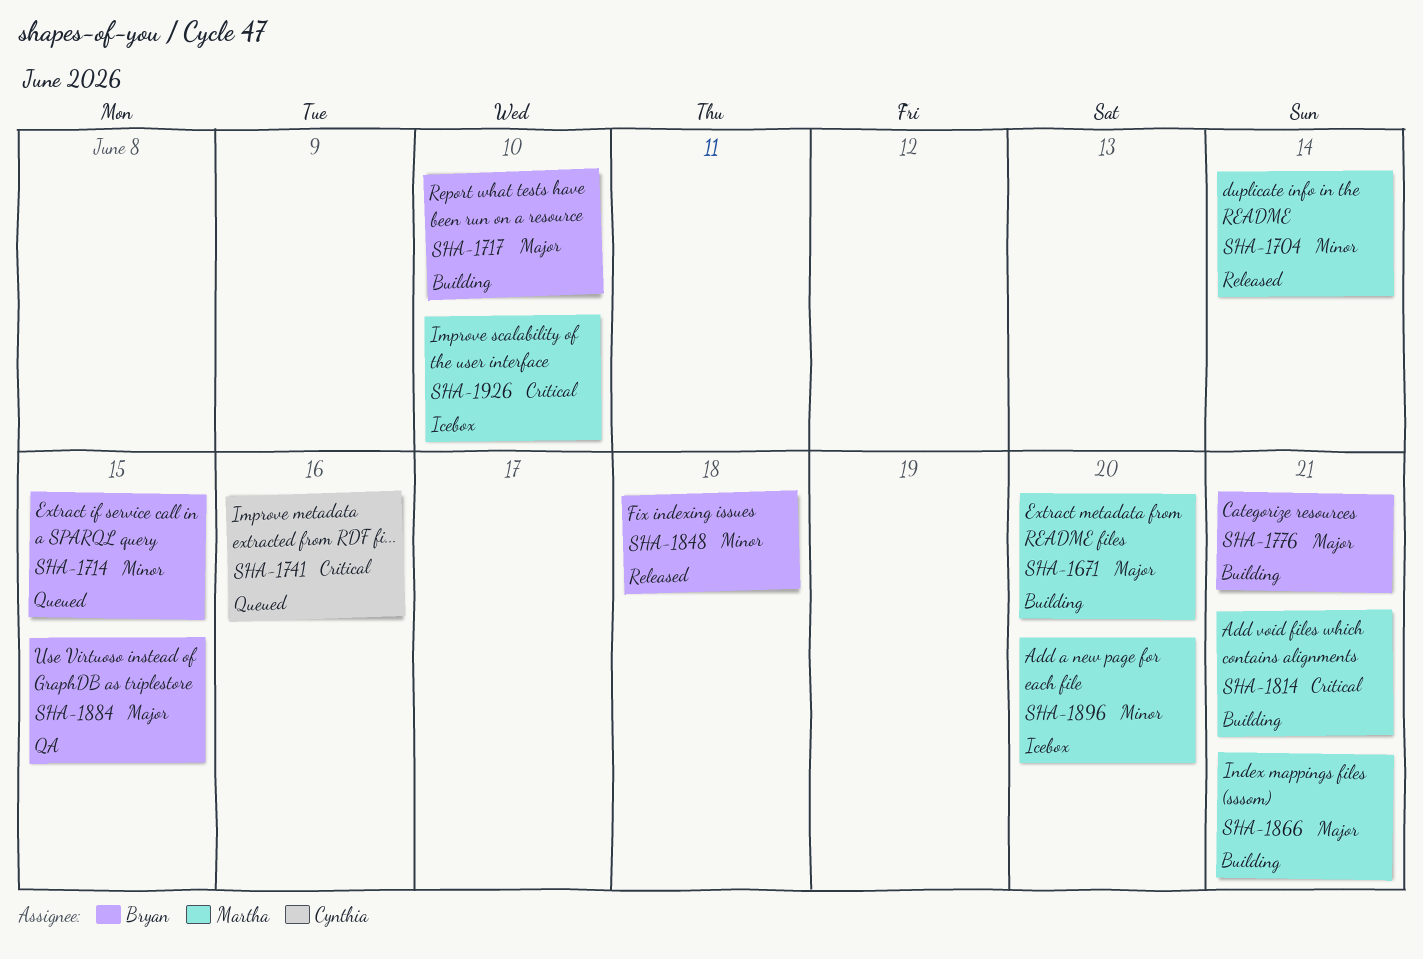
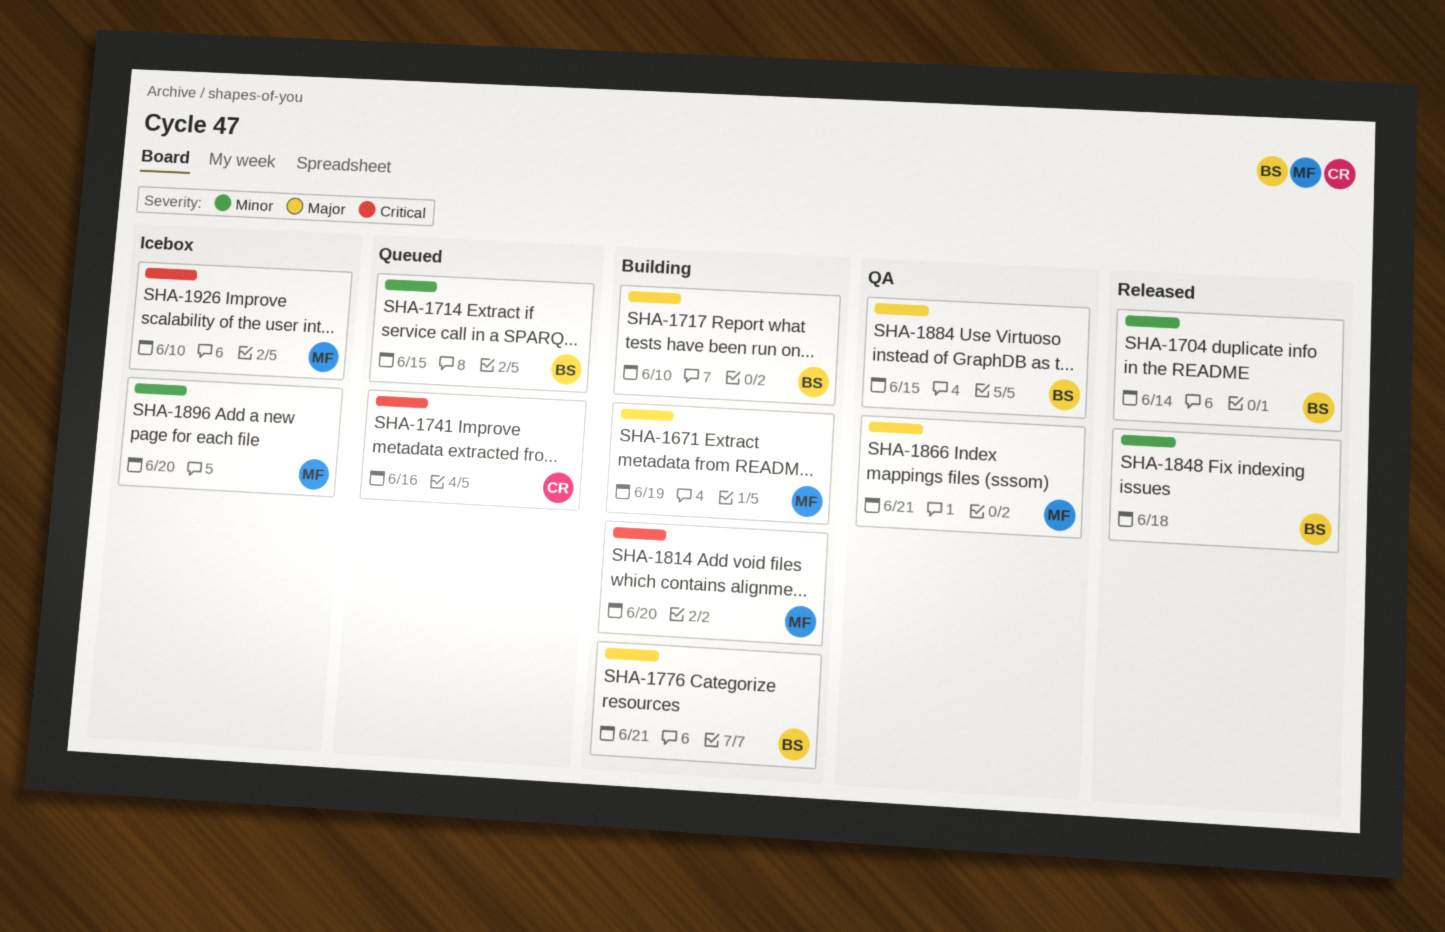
SHA-1671, due: Jun 20 -> Jun 19
SHA-1704, owner: Martha -> Bryan
SHA-1814, due: Jun 21 -> Jun 20
SHA-1866, status: Building -> QA

